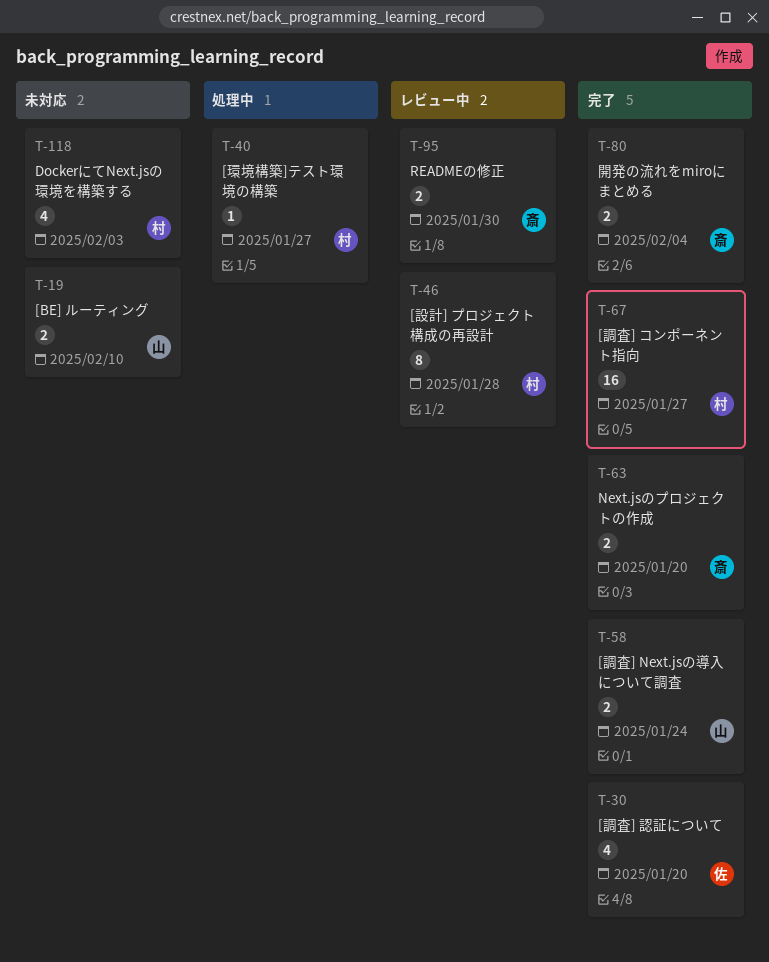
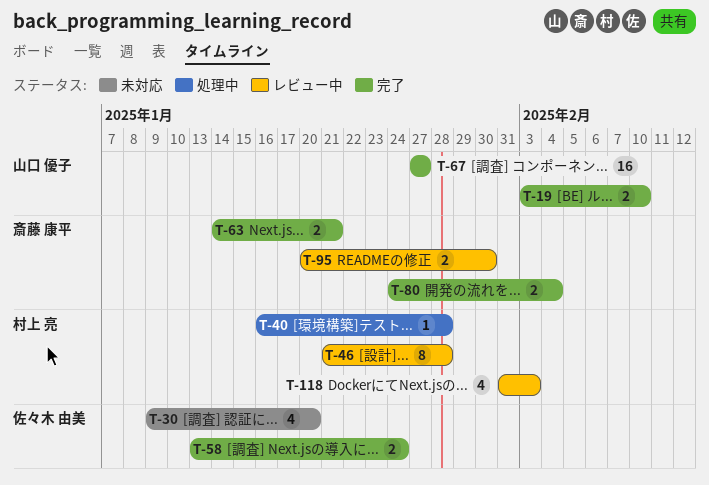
T-19, status: 未対応 -> 完了
T-30, status: 完了 -> 未対応
T-40, due: Jan 27 -> Jan 28
T-58, owner: 山口 優子 -> 佐々木 由美
T-63, due: Jan 20 -> Jan 21
T-67, owner: 村上 亮 -> 山口 優子
T-118, status: 未対応 -> レビュー中

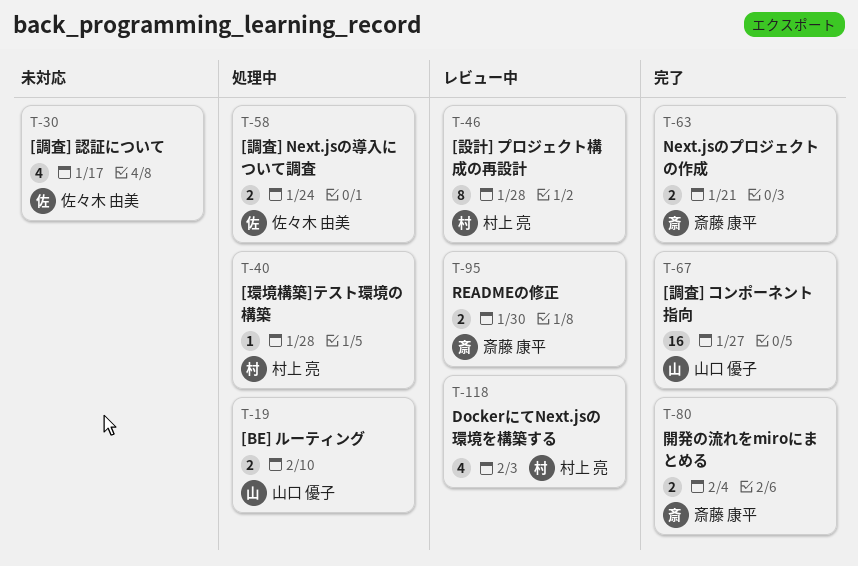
T-19, status: 完了 -> 処理中
T-30, due: Jan 20 -> Jan 17
T-58, status: 完了 -> 処理中

